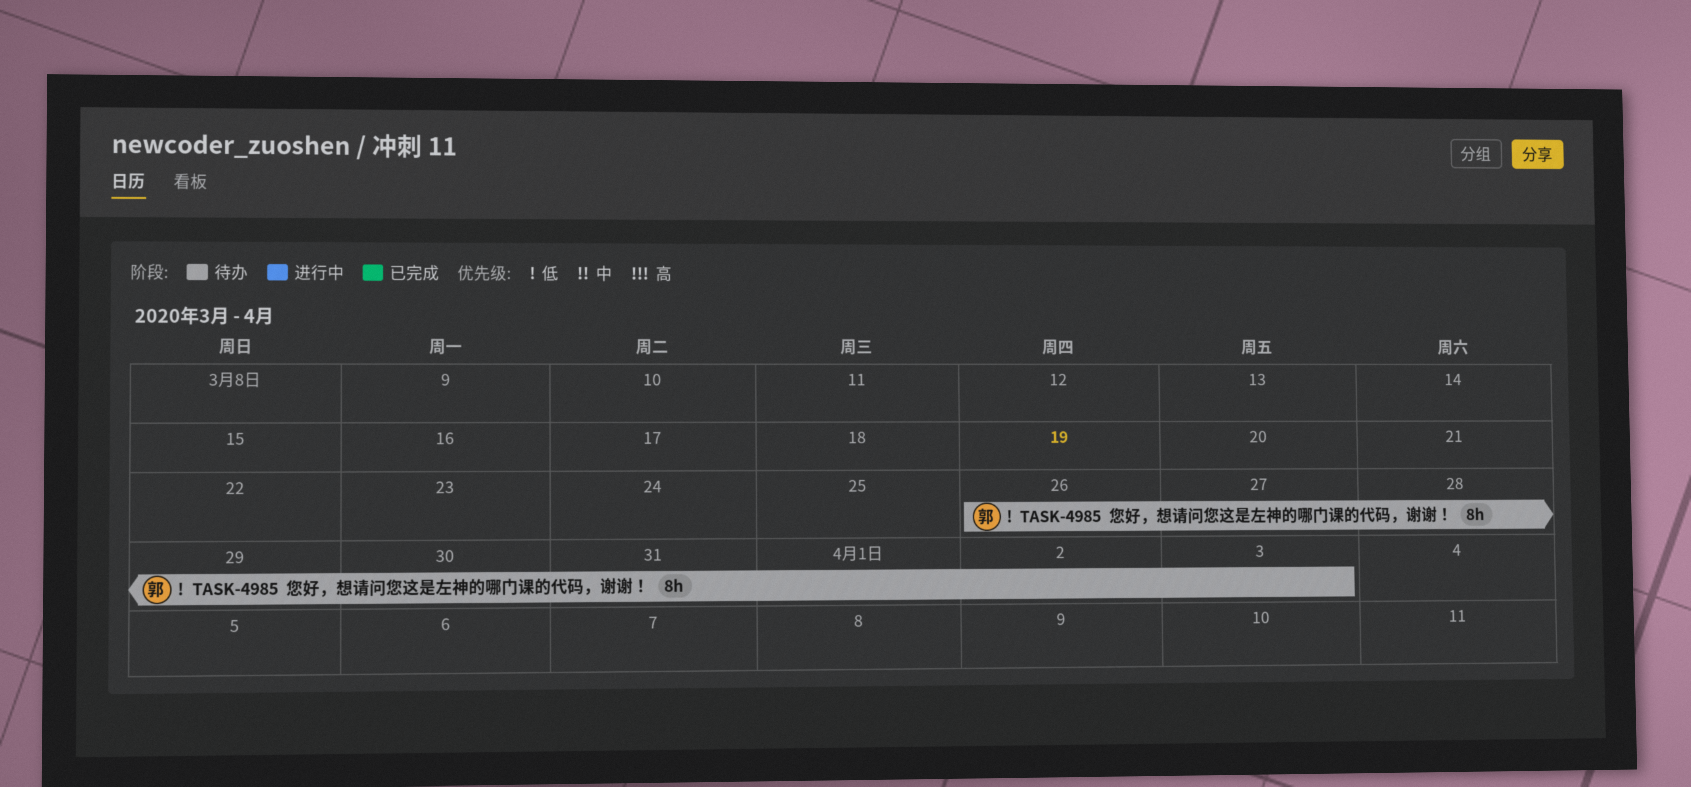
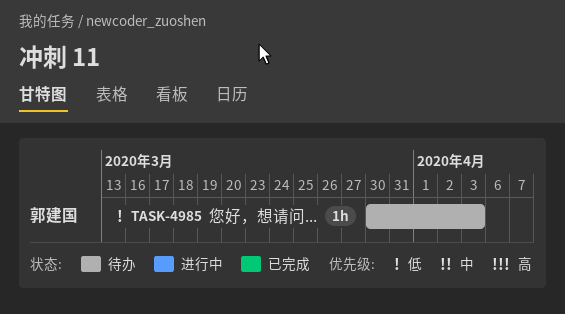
TASK-4985, estimate: 8h -> 1h
TASK-4985, start: Mar 26 -> Mar 30

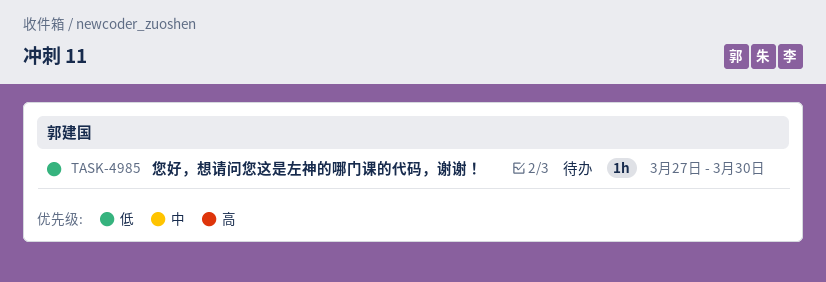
TASK-4985, start: Mar 30 -> Mar 27
TASK-4985, due: Apr 3 -> Mar 30

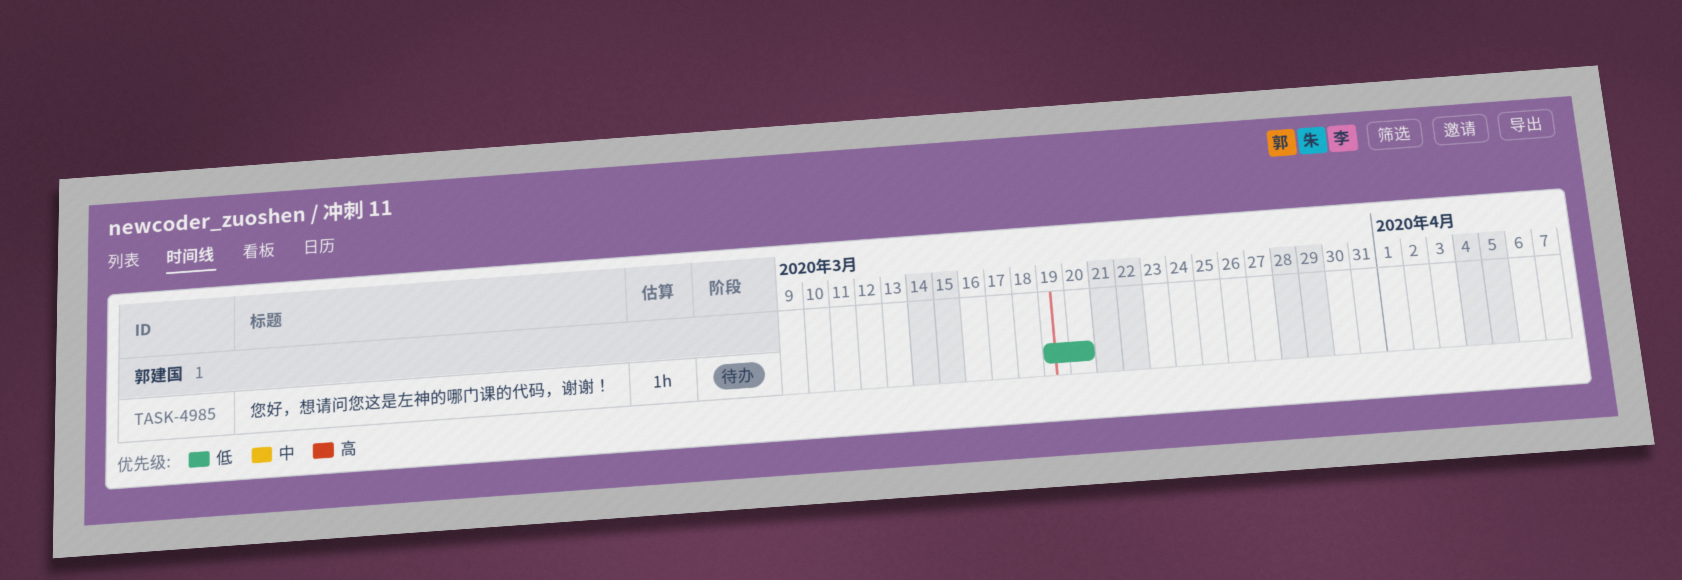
TASK-4985, start: Mar 27 -> Mar 19
TASK-4985, due: Mar 30 -> Mar 20

